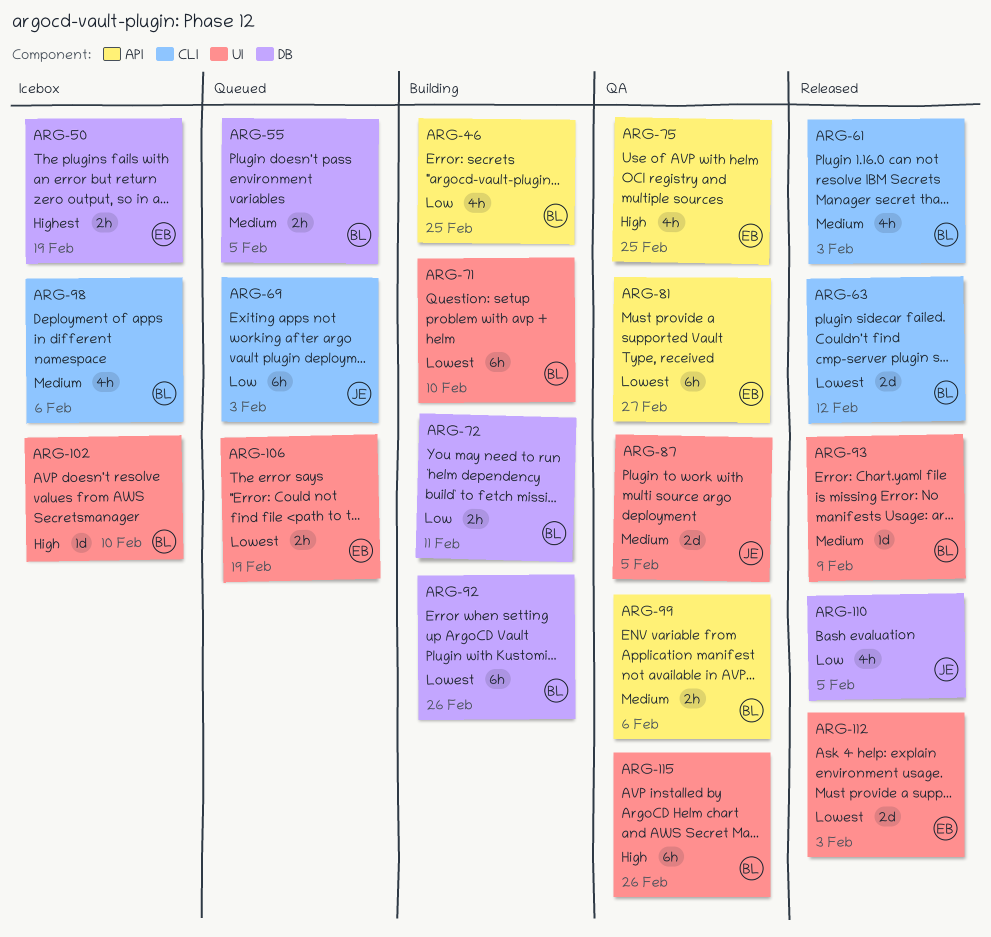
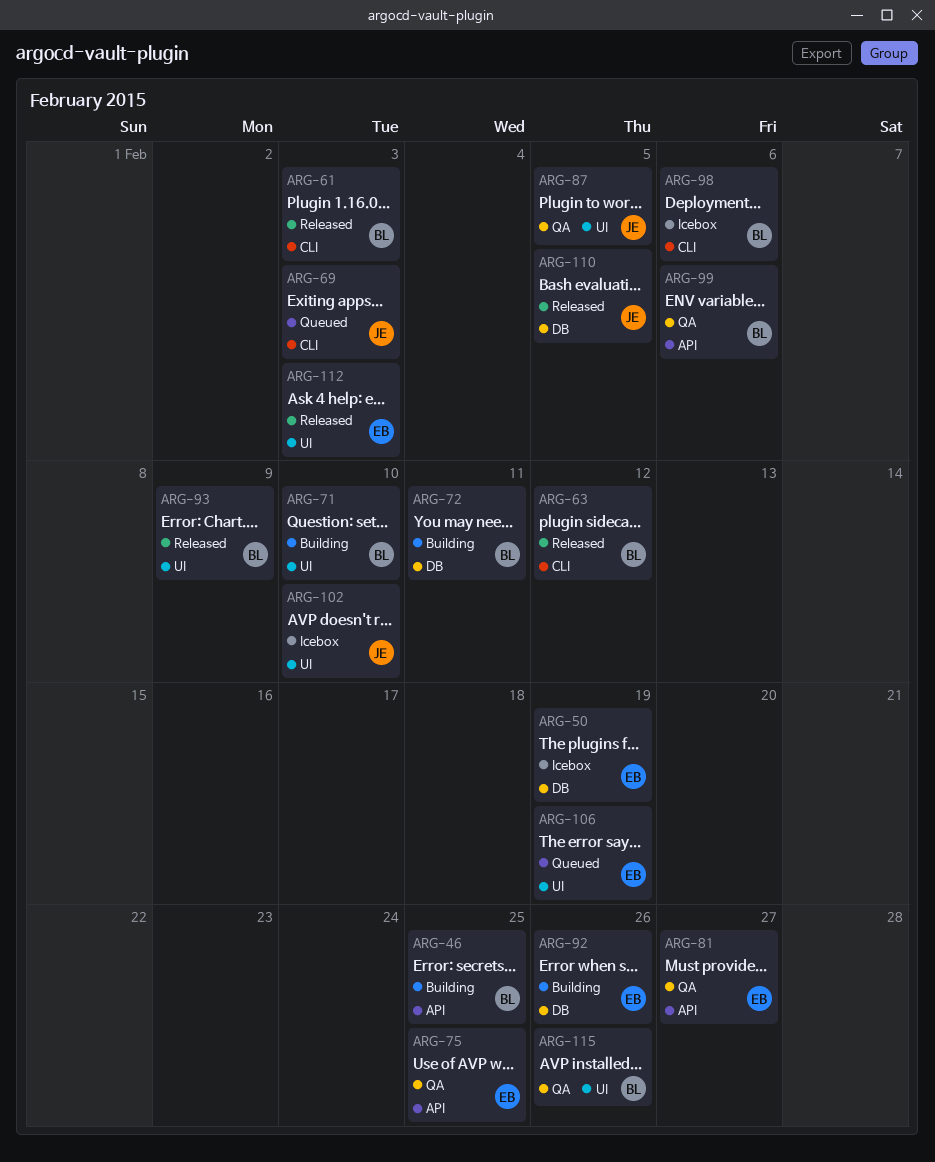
ARG-55: present -> none
ARG-92, owner: BL -> EB
ARG-102, owner: BL -> JE

